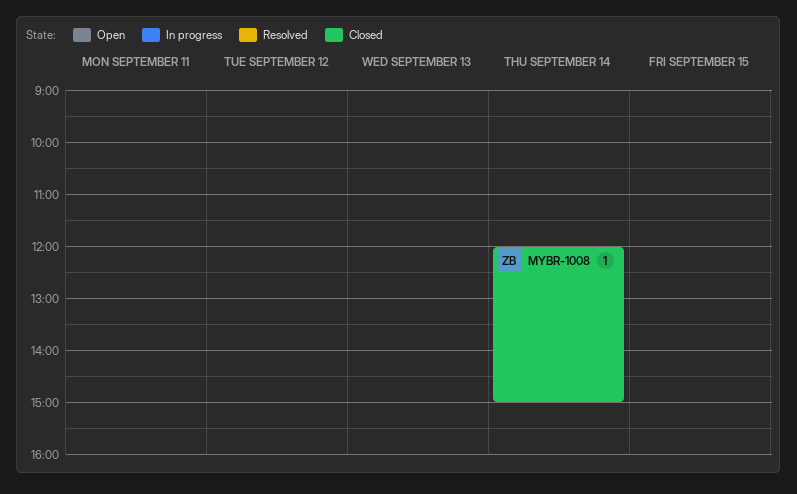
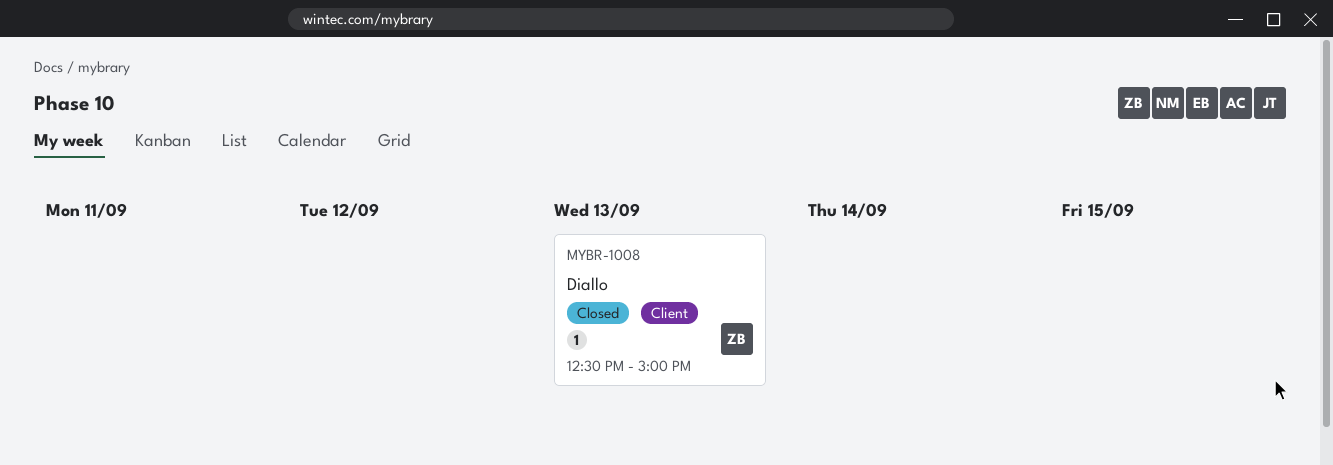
MYBR-1008, day: Sep 14 -> Sep 13
MYBR-1008, begins: 12:00 -> 12:30

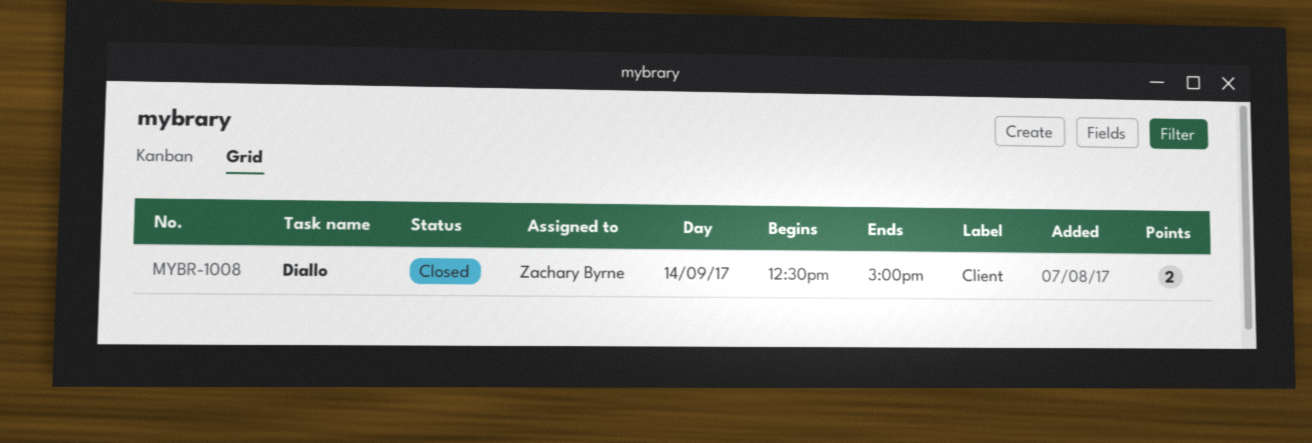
MYBR-1008, estimate: 1 -> 2
MYBR-1008, day: Sep 13 -> Sep 14

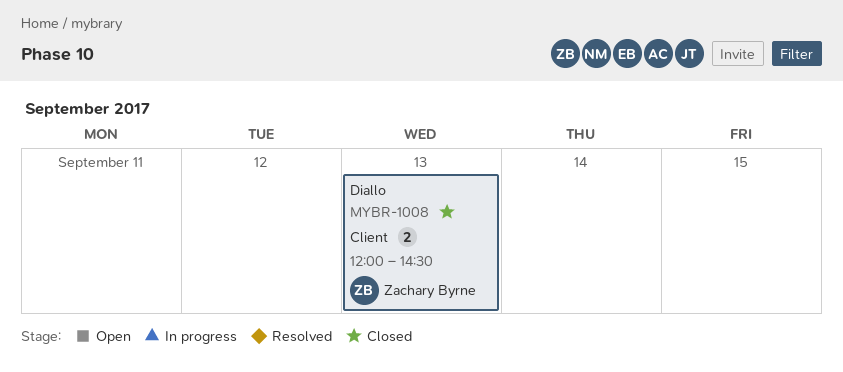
MYBR-1008, day: Sep 14 -> Sep 13
MYBR-1008, begins: 12:30 -> 12:00
MYBR-1008, ends: 15:00 -> 14:30

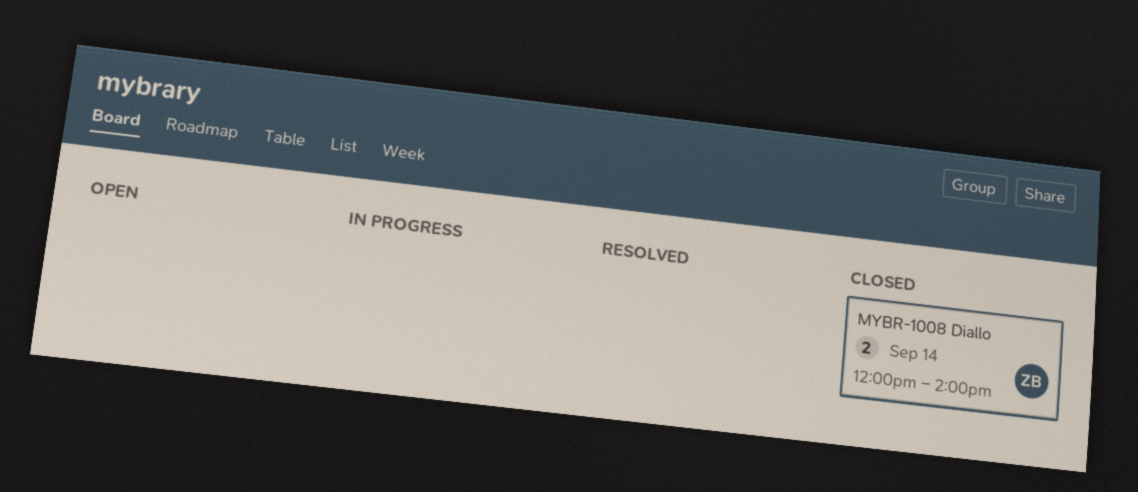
MYBR-1008, day: Sep 13 -> Sep 14
MYBR-1008, ends: 14:30 -> 14:00

